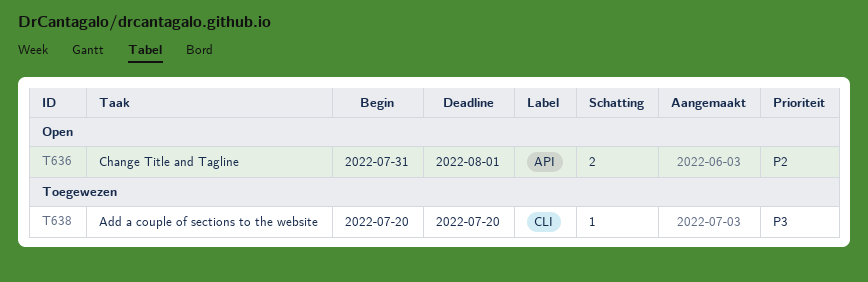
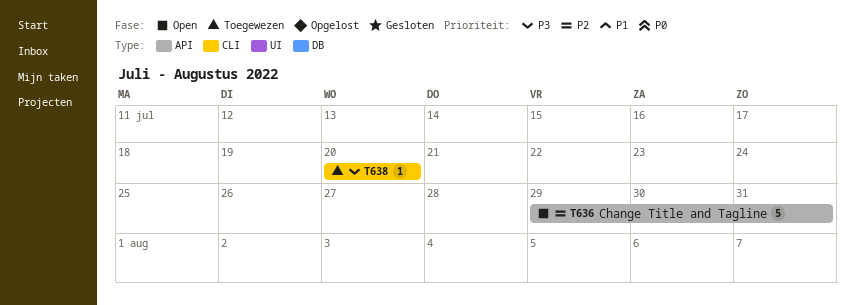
T636, estimate: 2 -> 5
T636, start: Jul 31 -> Jul 29
T636, due: Aug 1 -> Jul 31

